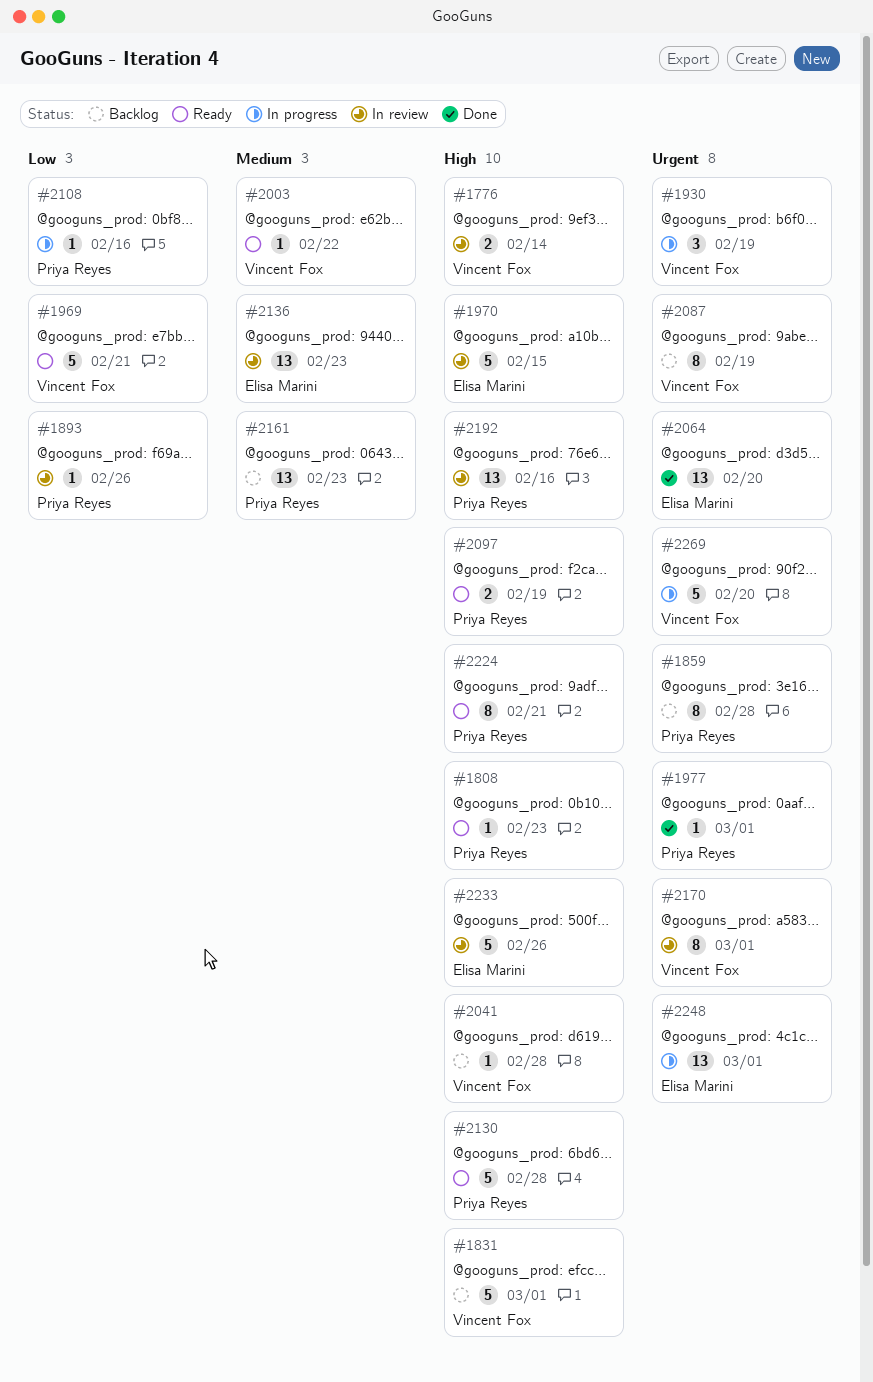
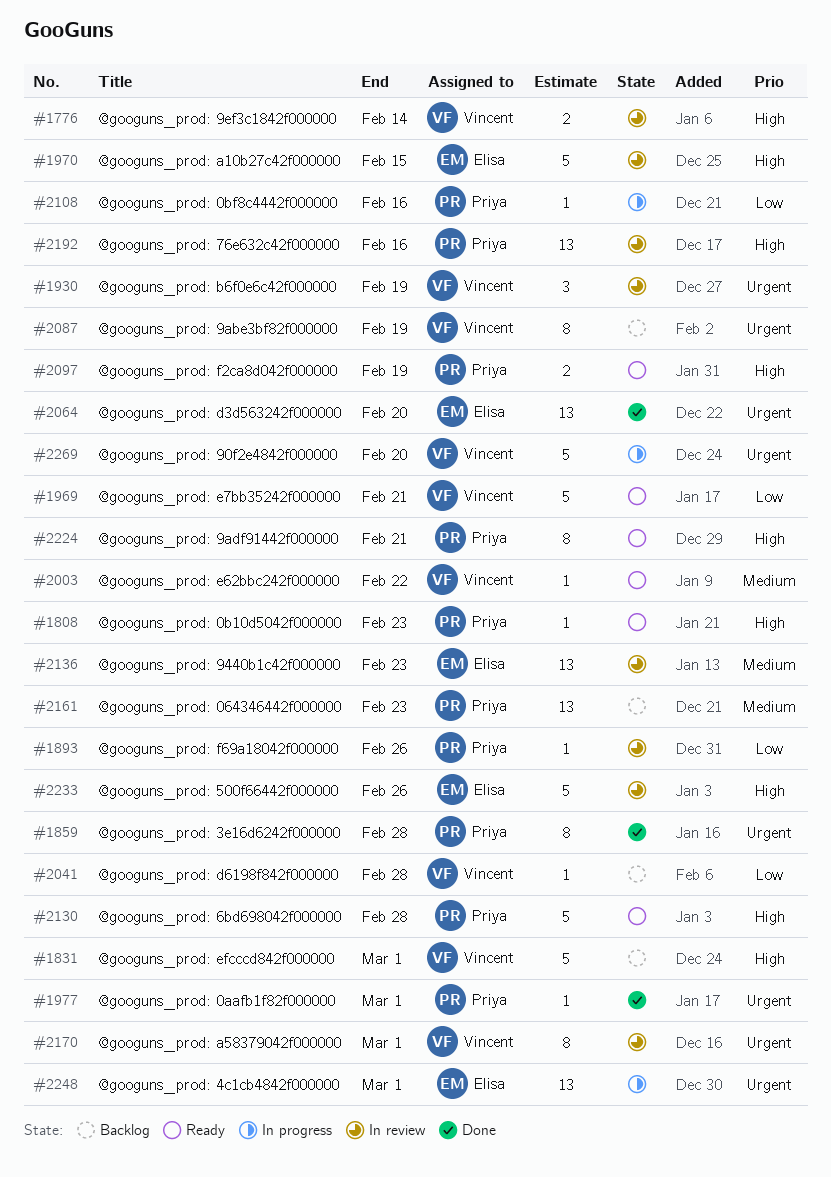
#1859, status: Backlog -> Done
#1930, status: In progress -> In review
#2041, priority: High -> Low

